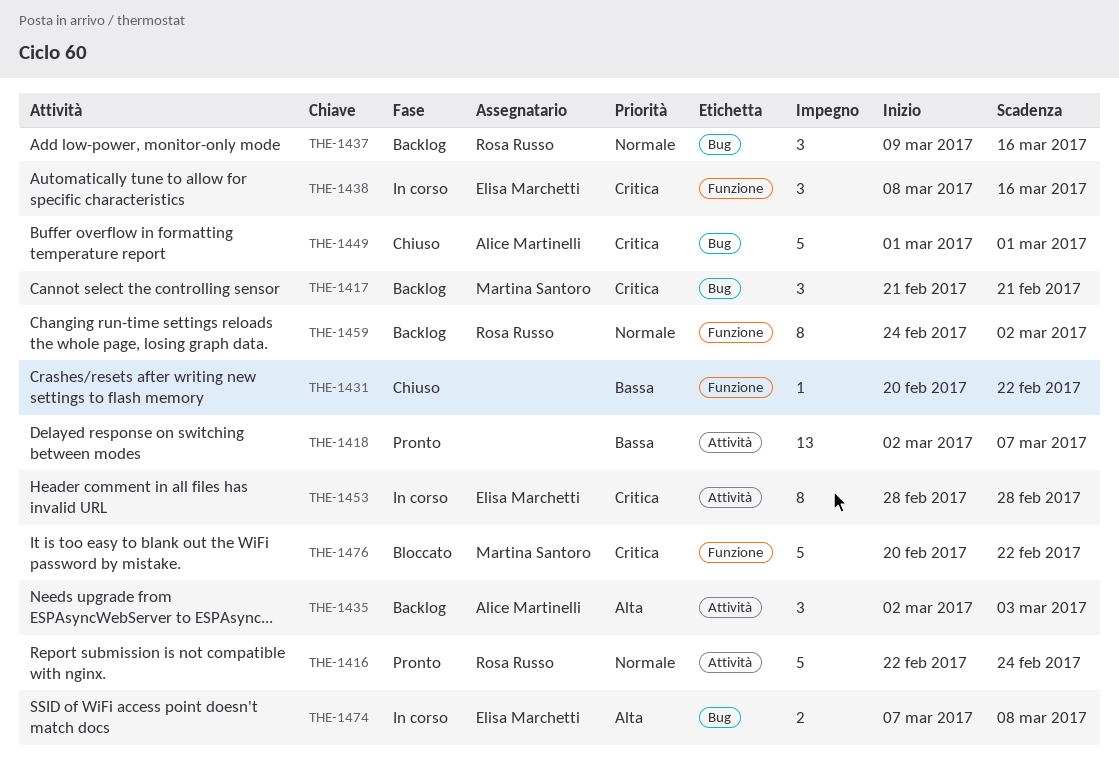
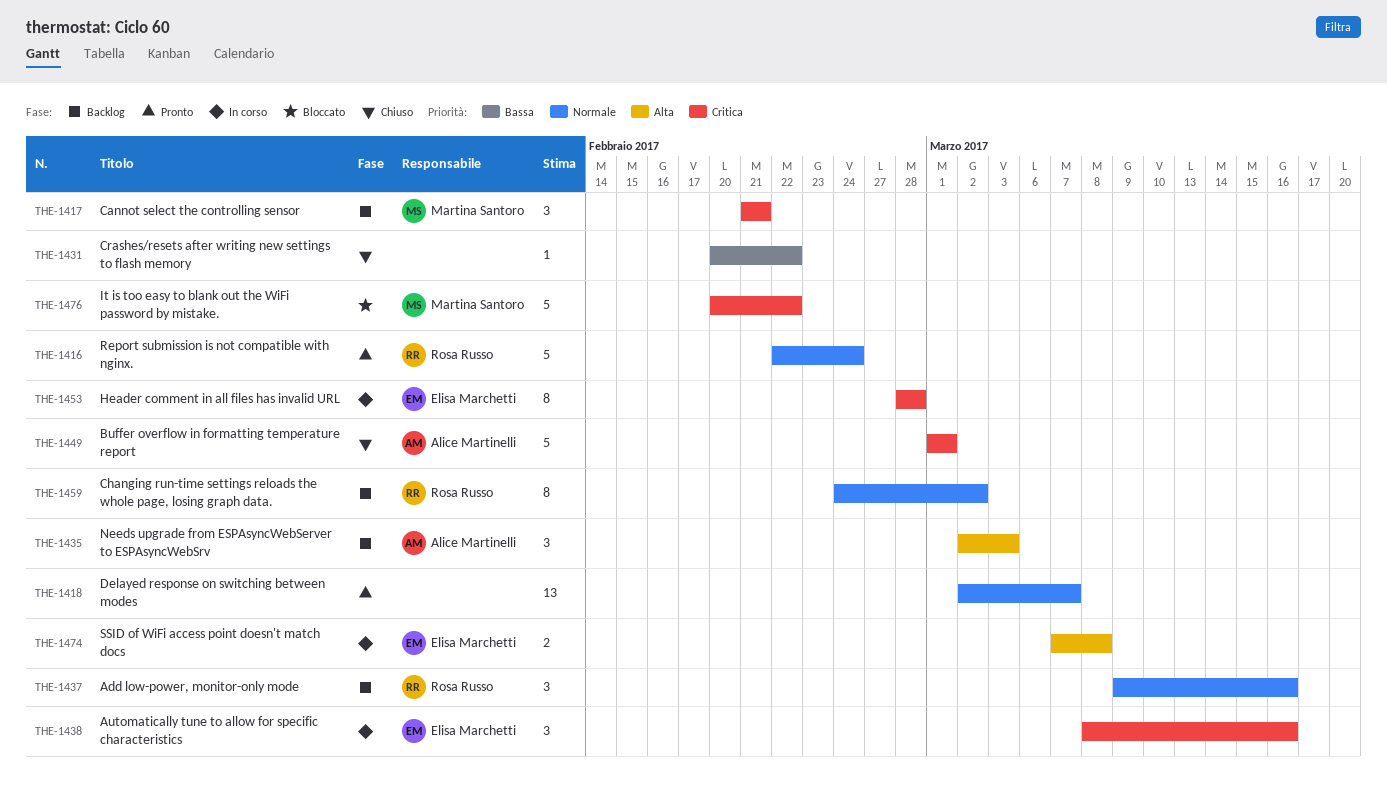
THE-1418, priority: Bassa -> Normale

